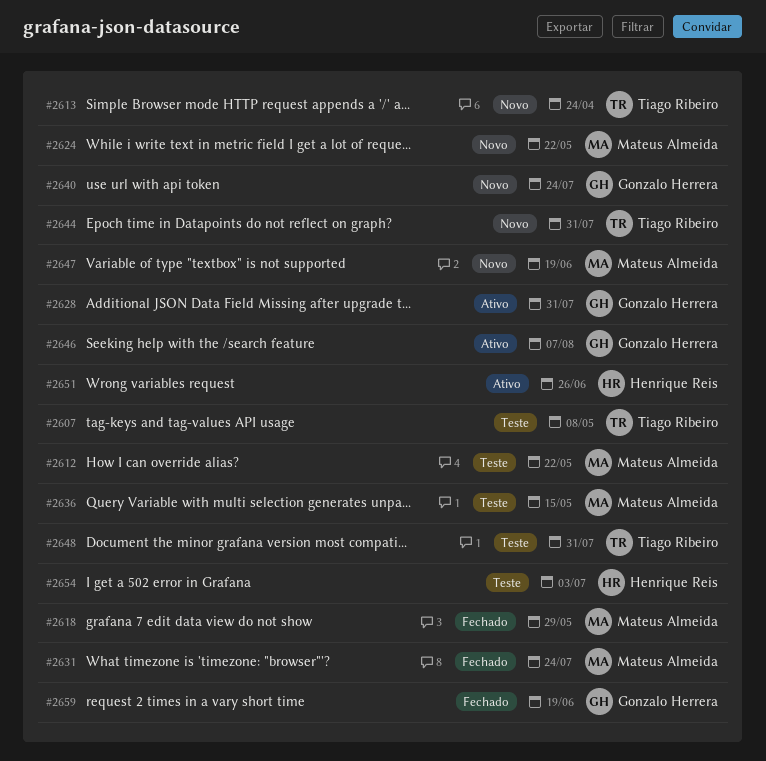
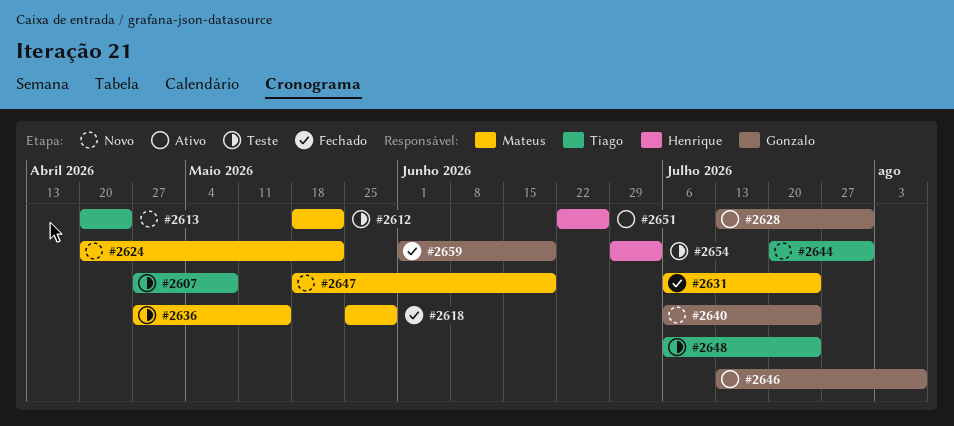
#2648, due: Jul 31 -> Jul 24

